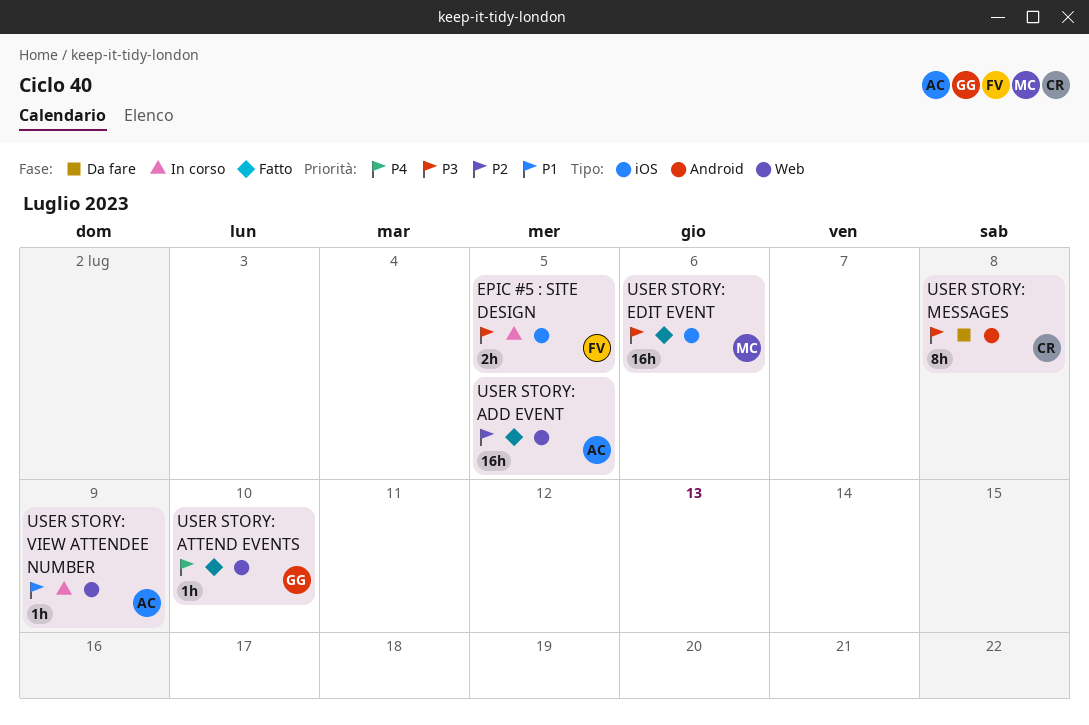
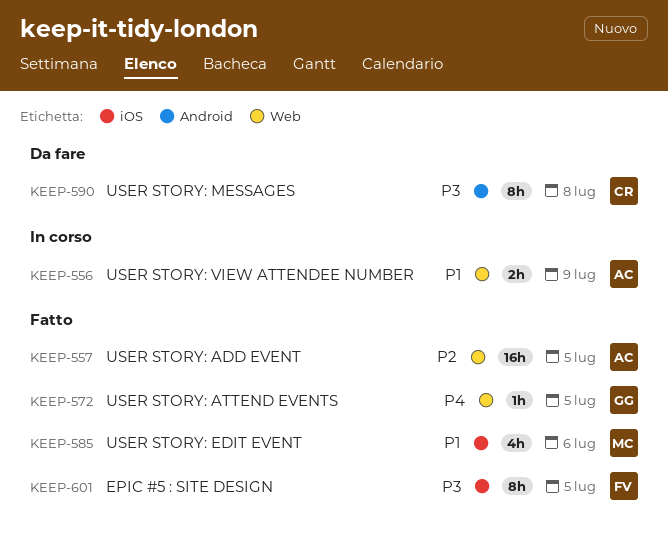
EPIC #5 : SITE DESIGN, status: In corso -> Fatto
EPIC #5 : SITE DESIGN, estimate: 2h -> 8h
USER STORY: ATTEND EVENTS, due: Jul 10 -> Jul 5
USER STORY: EDIT EVENT, priority: P3 -> P1
USER STORY: EDIT EVENT, estimate: 16h -> 4h
USER STORY: VIEW ATTENDEE NUMBER, estimate: 1h -> 2h

